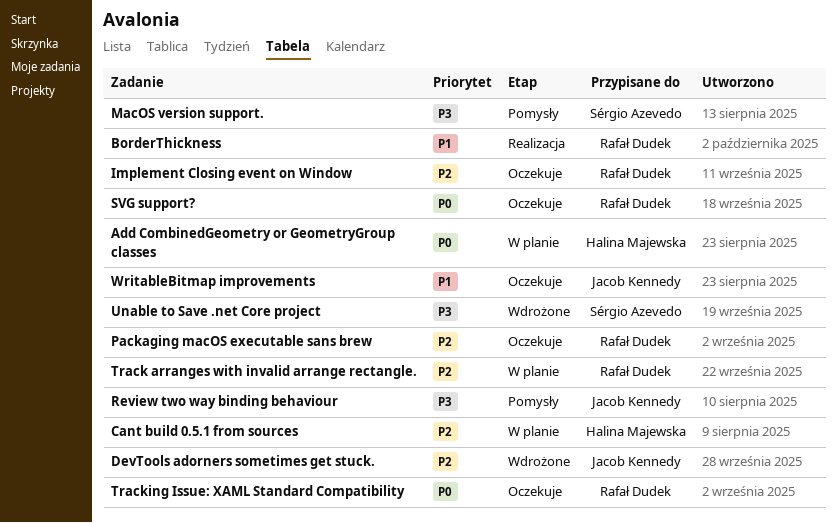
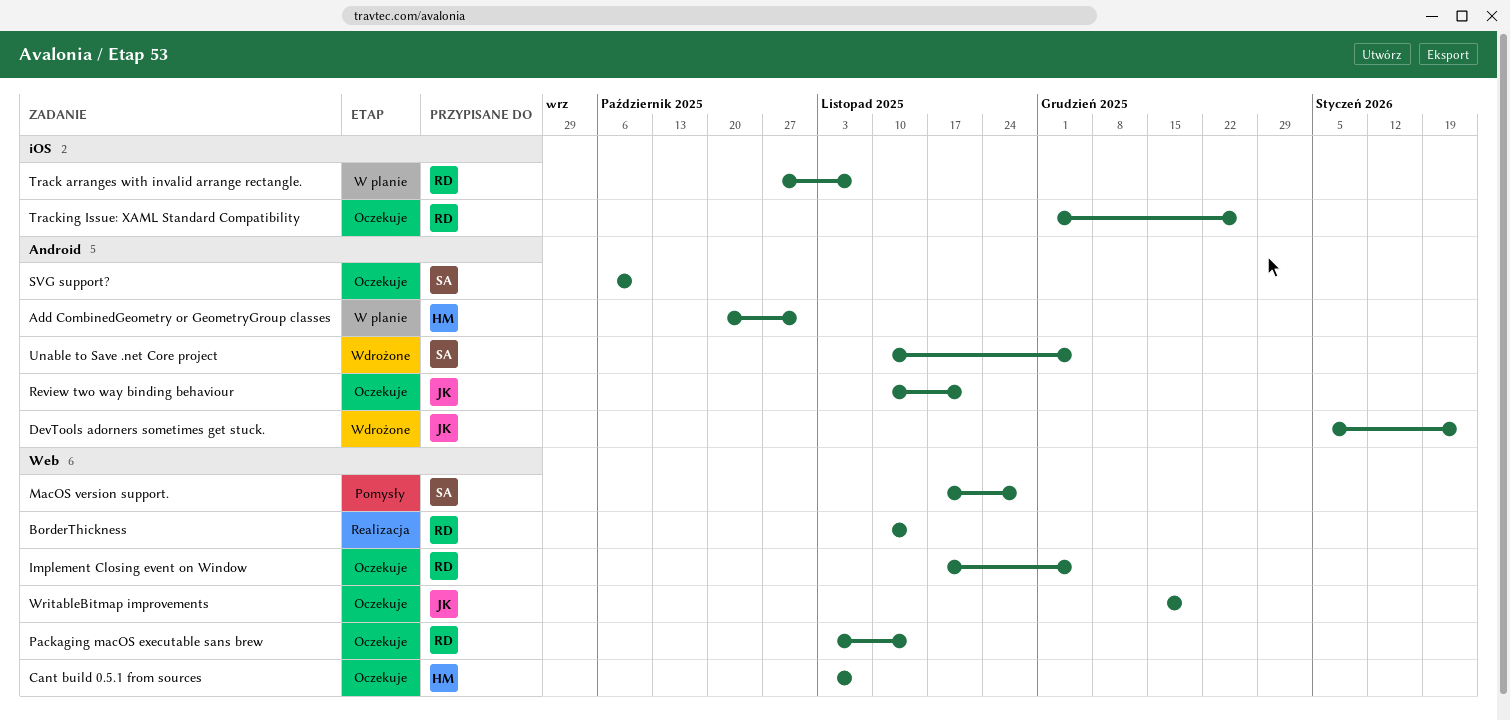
Cant build 0.5.1 from sources, status: W planie -> Oczekuje
Review two way binding behaviour, status: Pomysły -> Oczekuje
SVG support?, owner: Rafał Dudek -> Sérgio Azevedo

